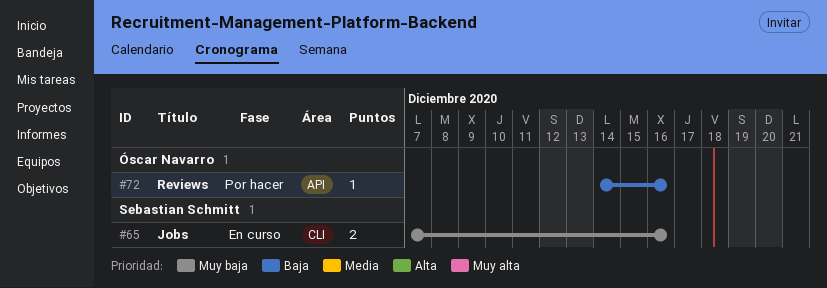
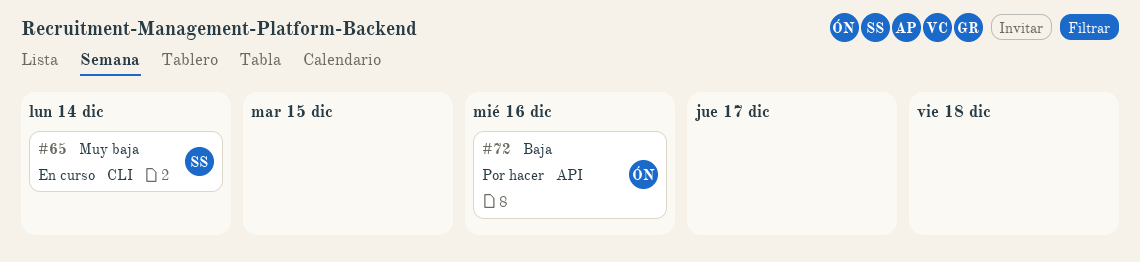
#65, due: Dec 16 -> Dec 14

